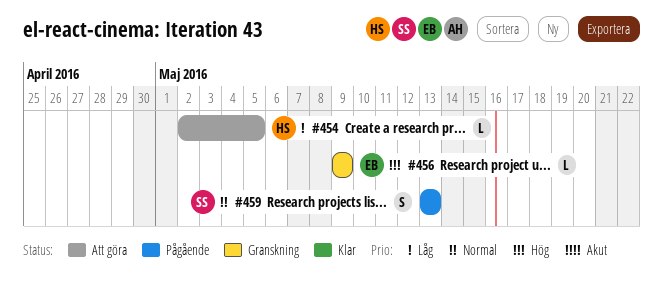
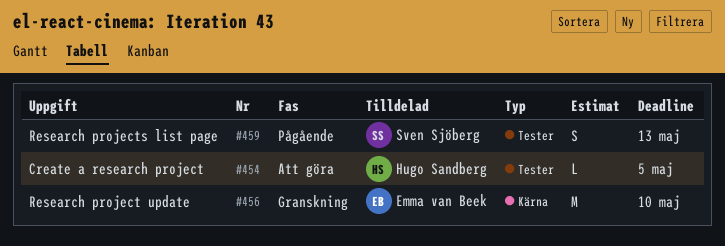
#456, estimate: L -> M
#456, due: May 9 -> May 10

